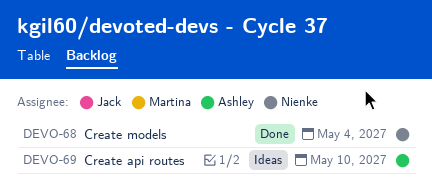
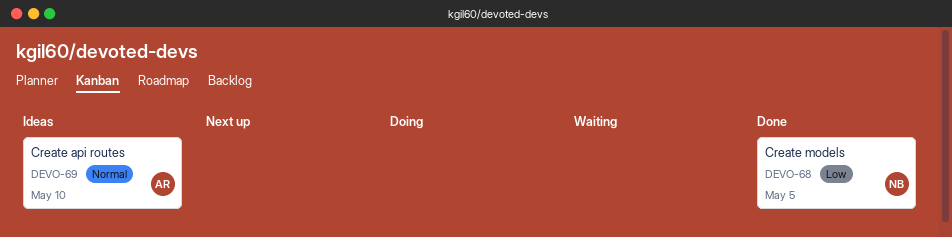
DEVO-68, due: May 4 -> May 5

